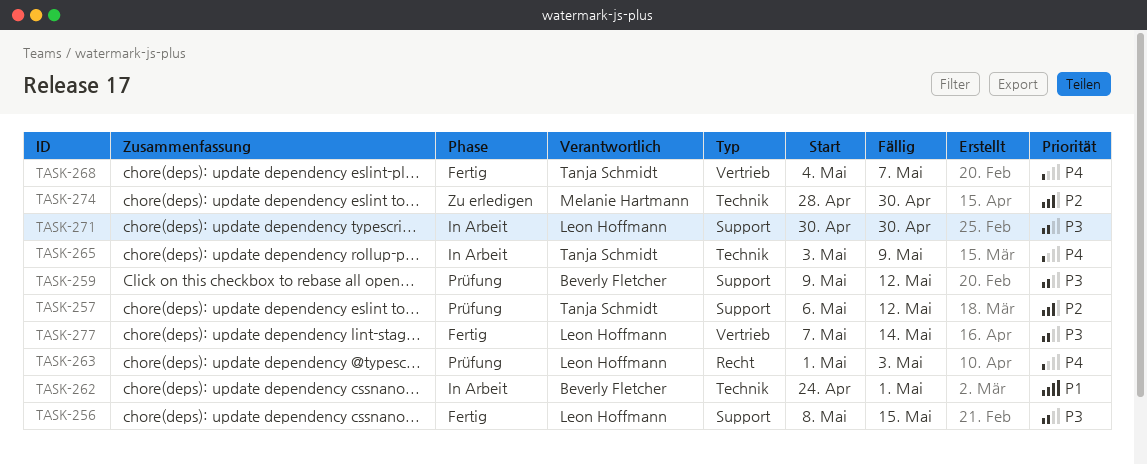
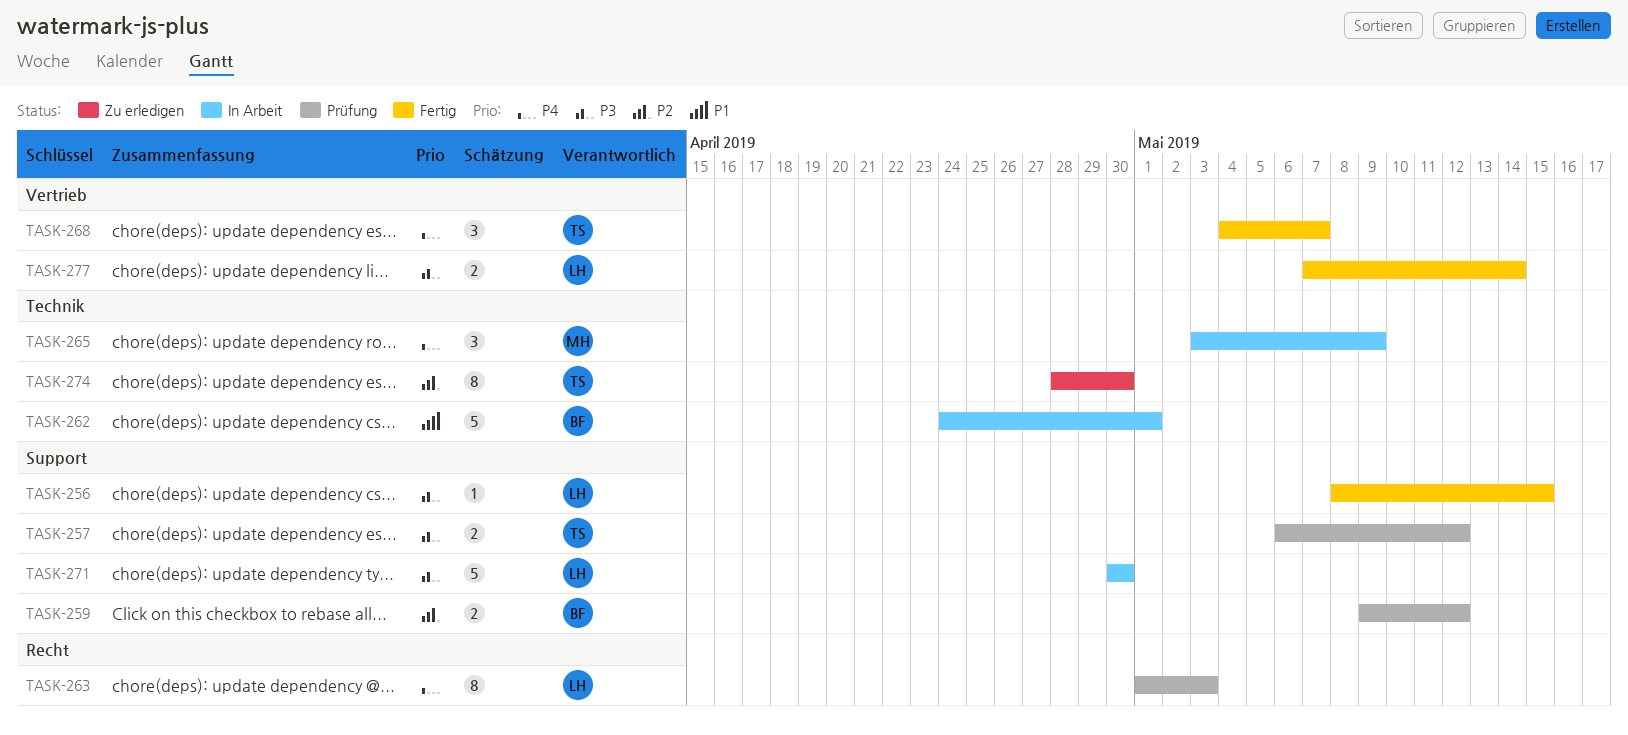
TASK-257, priority: P2 -> P3
TASK-259, priority: P3 -> P2
TASK-265, owner: Tanja Schmidt -> Melanie Hartmann
TASK-274, owner: Melanie Hartmann -> Tanja Schmidt

